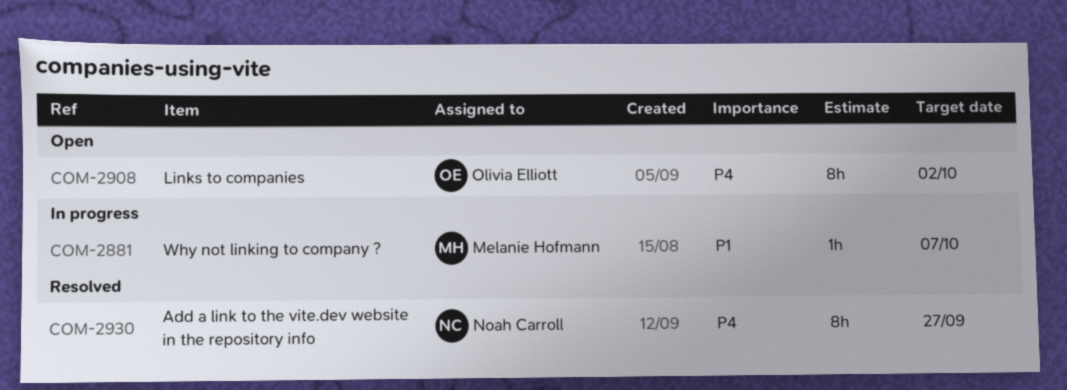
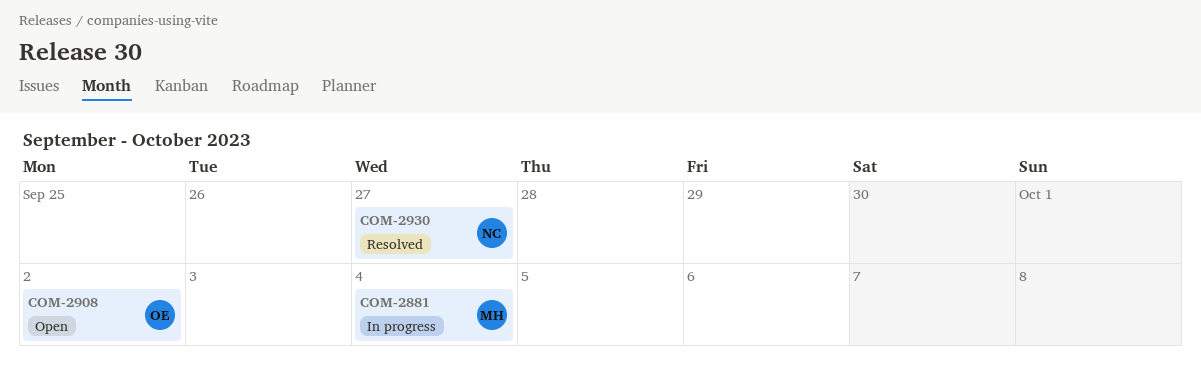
COM-2881, due: Oct 7 -> Oct 4

